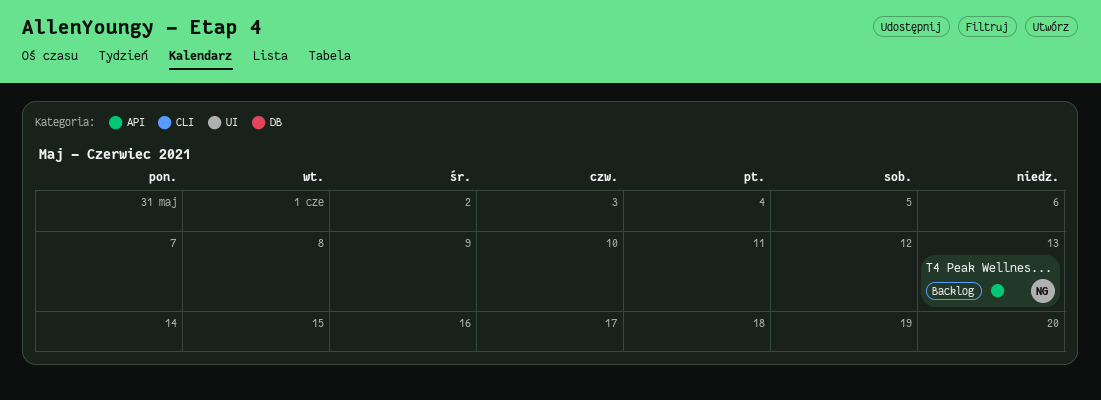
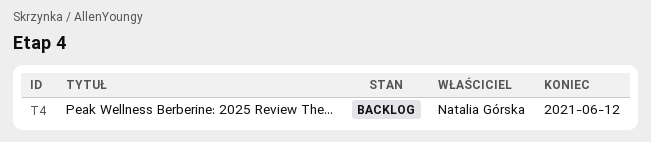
T4, due: Jun 13 -> Jun 12

